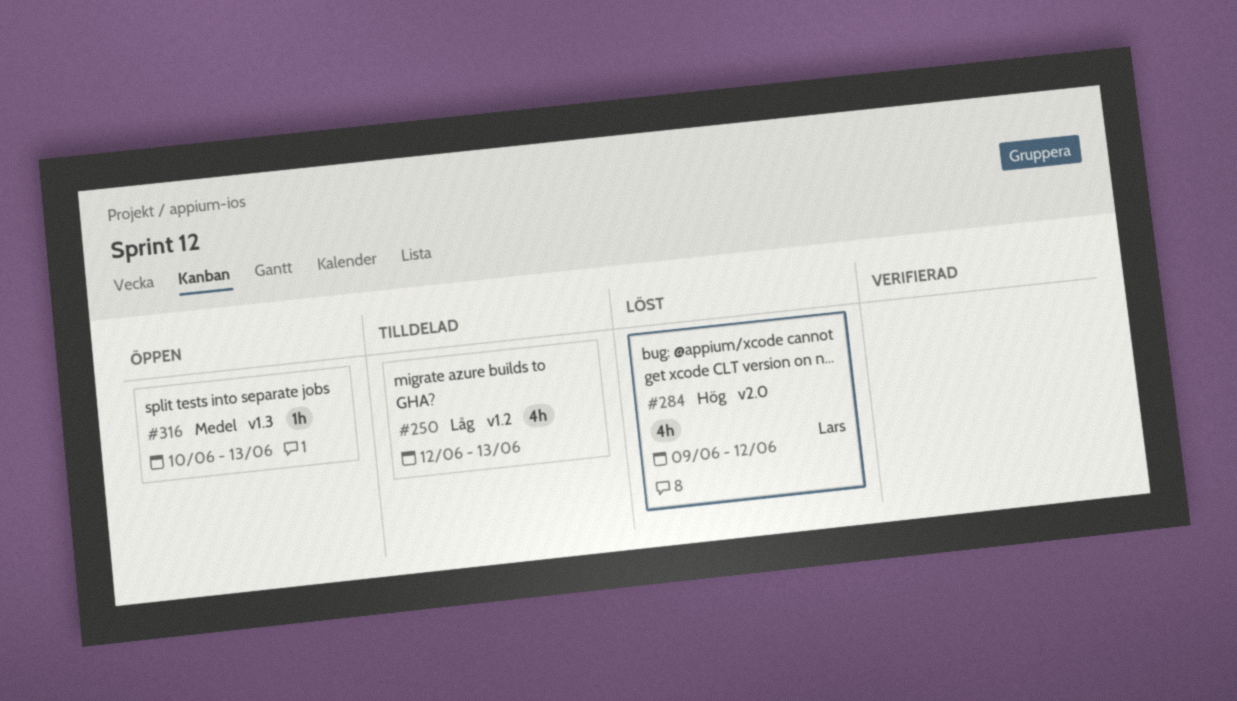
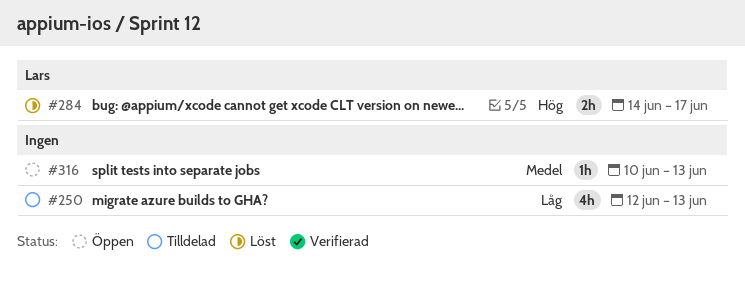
#284, estimate: 4h -> 2h
#284, start: Jun 9 -> Jun 14
#284, due: Jun 12 -> Jun 17

